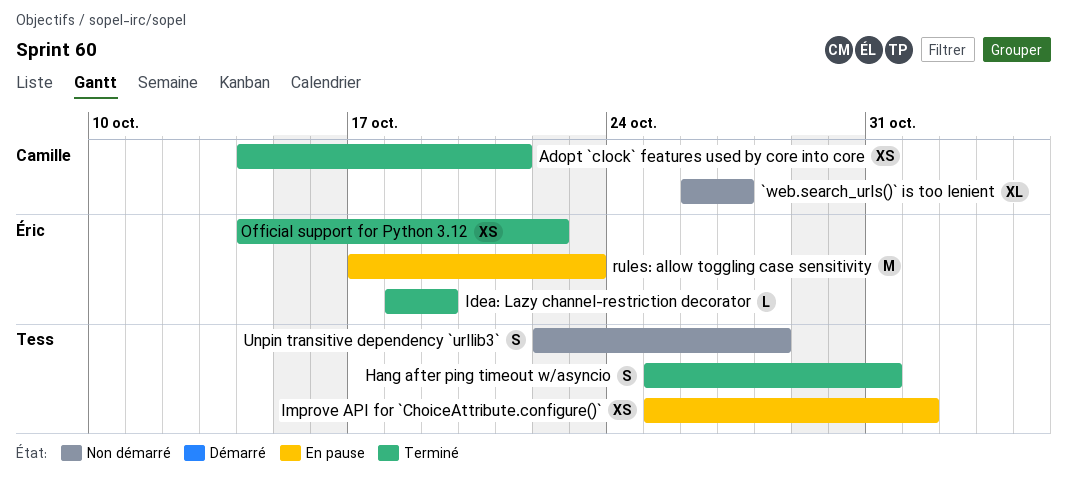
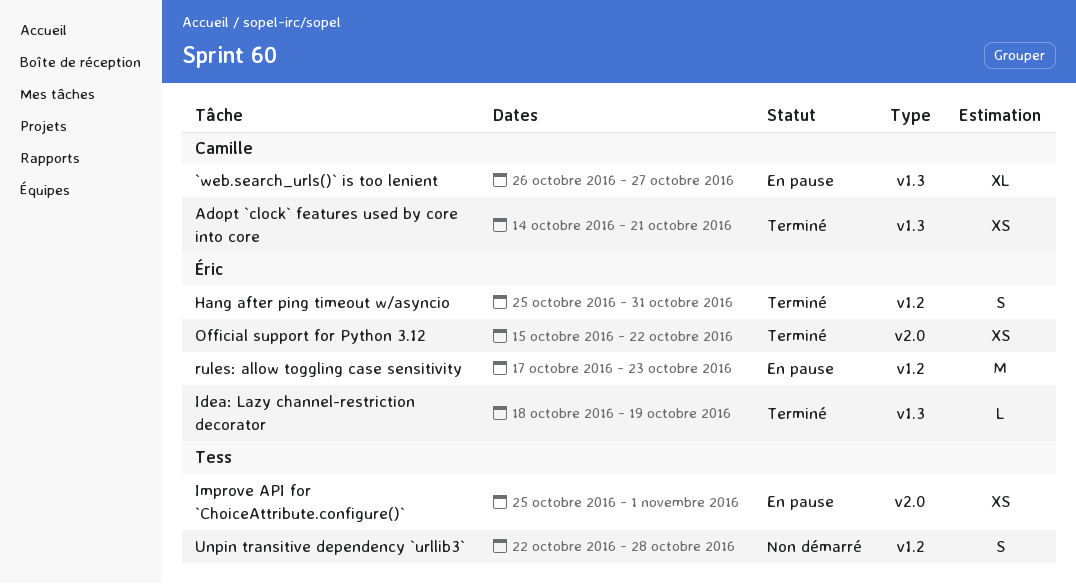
`web.search_urls()` is too lenient, status: Non démarré -> En pause
Hang after ping timeout w/asyncio, owner: Tess -> Éric
Official support for Python 3.12, start: Oct 14 -> Oct 15

